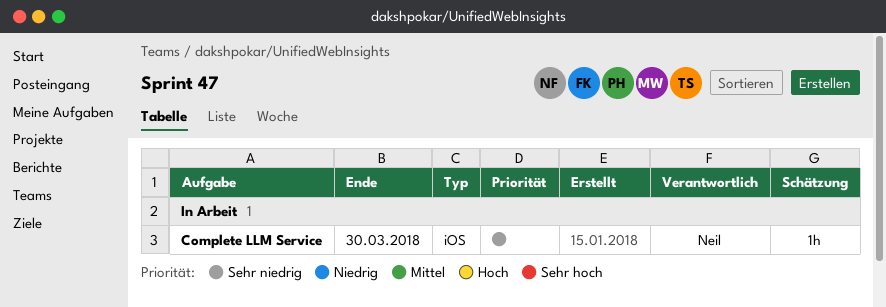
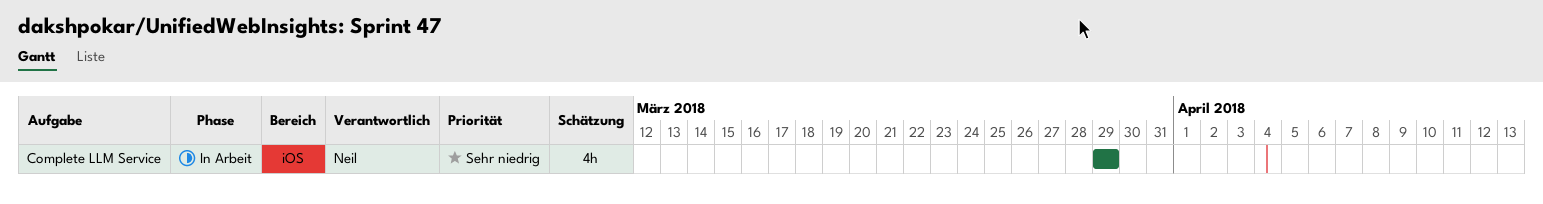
Complete LLM Service, estimate: 1h -> 4h
Complete LLM Service, due: Mar 30 -> Mar 29

